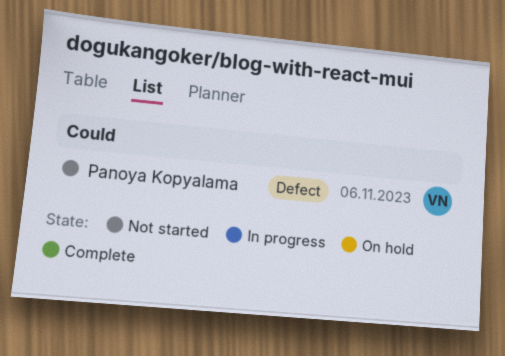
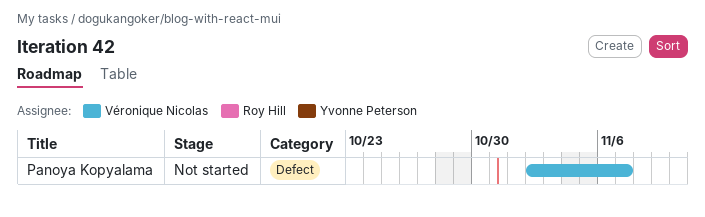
Panoya Kopyalama, due: Nov 6 -> Nov 7

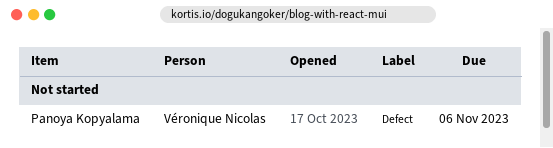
Panoya Kopyalama, due: Nov 7 -> Nov 6

